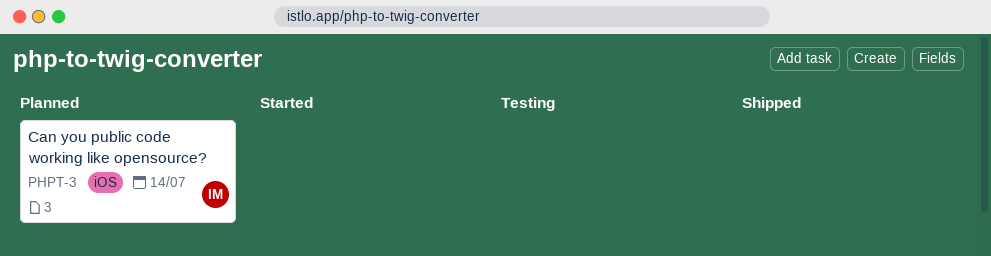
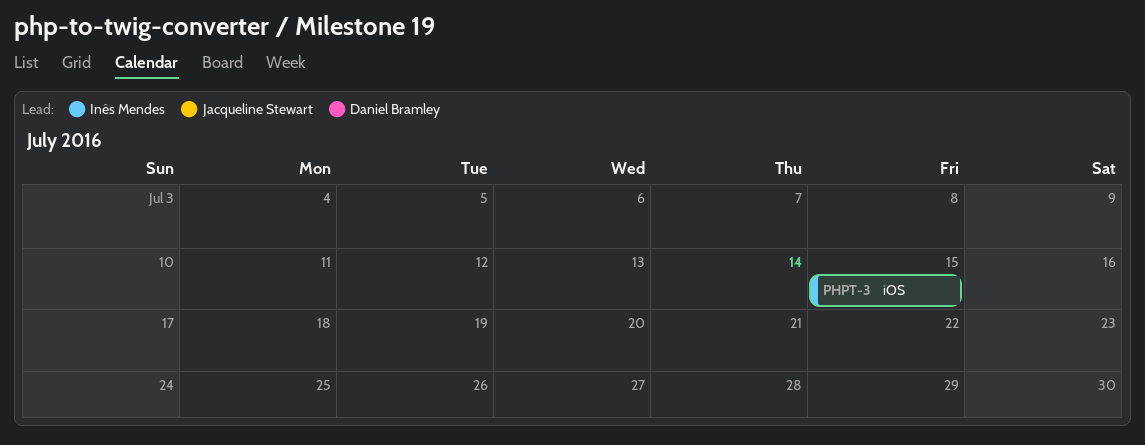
PHPT-3, due: Jul 14 -> Jul 15

